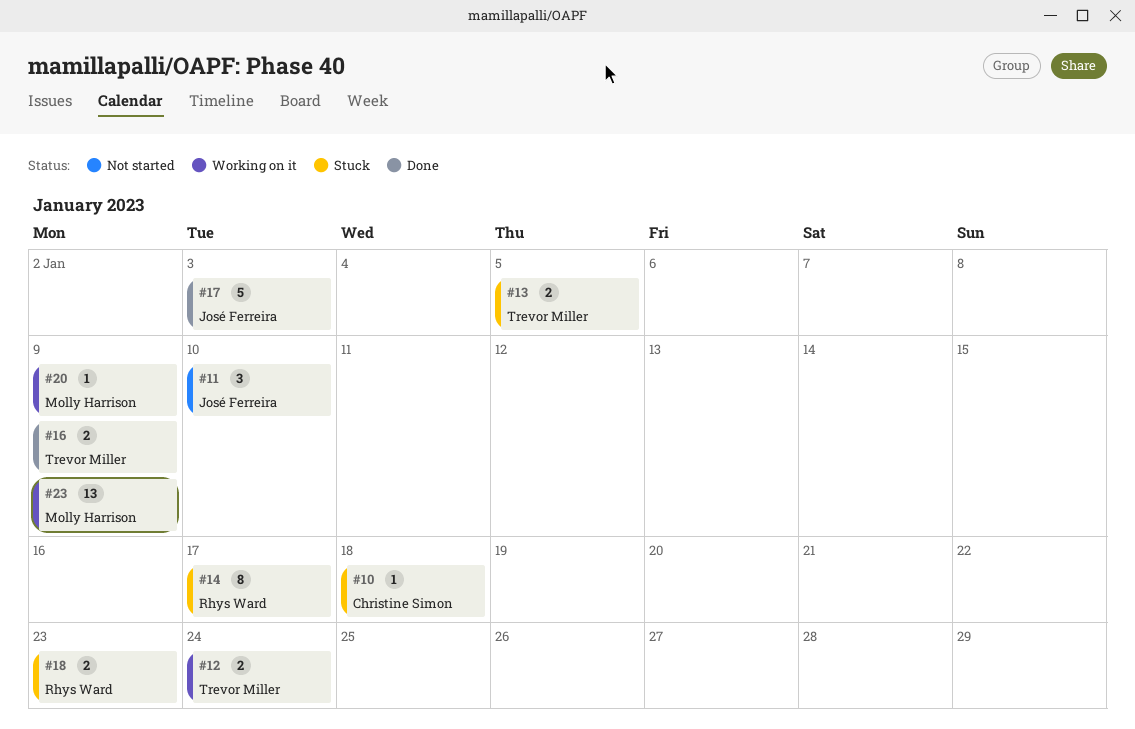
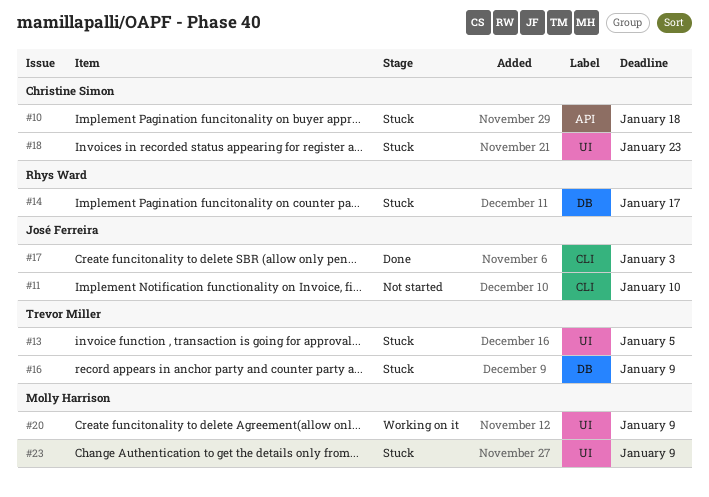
#12: present -> none
#16, status: Done -> Stuck
#18, owner: Rhys Ward -> Christine Simon
#23, status: Working on it -> Stuck

